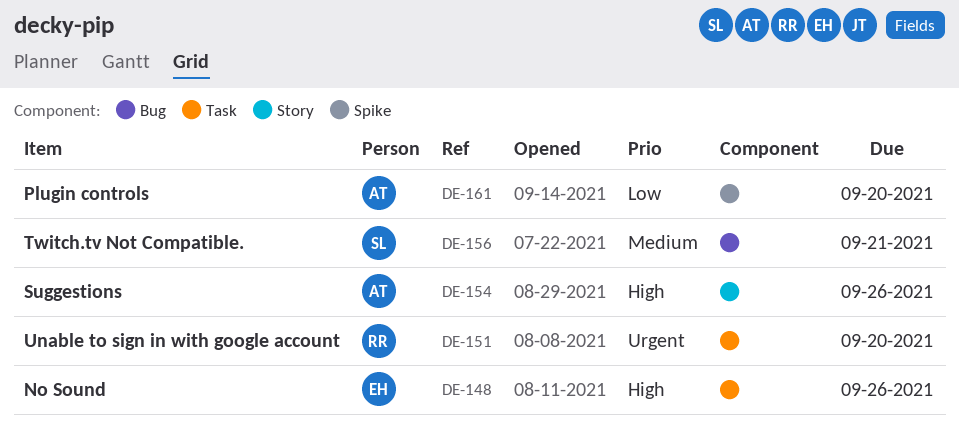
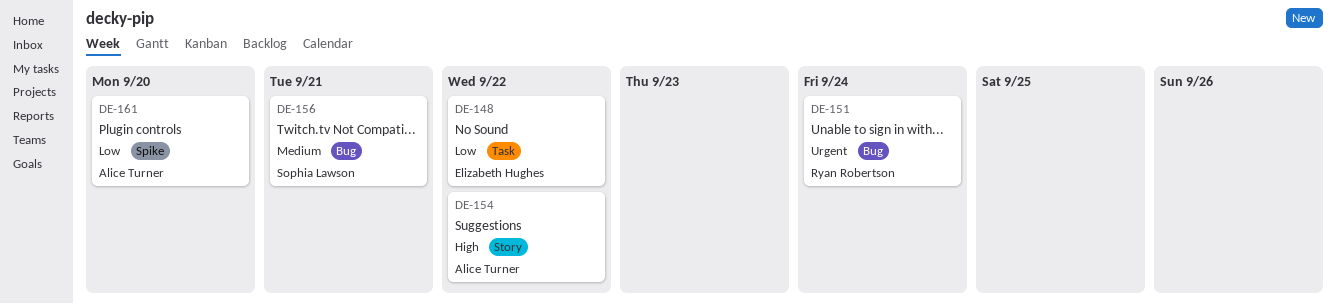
DE-148, priority: High -> Low
DE-148, due: Sep 26 -> Sep 22
DE-151, label: Task -> Bug
DE-151, due: Sep 20 -> Sep 24
DE-154, due: Sep 26 -> Sep 22

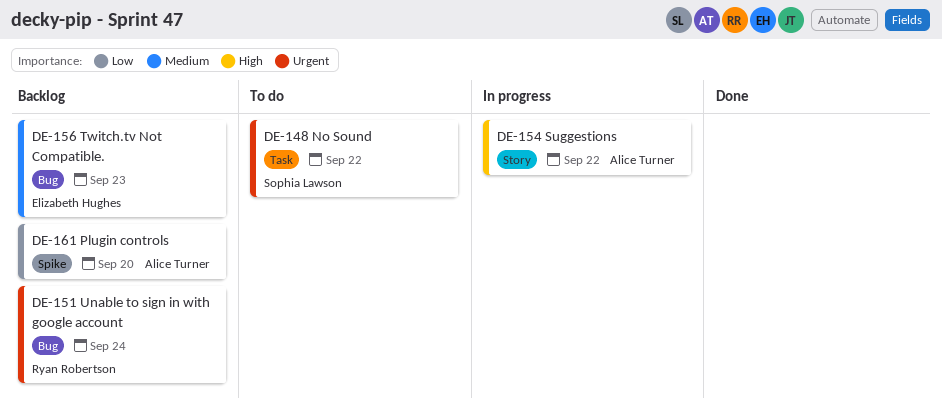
DE-148, owner: Elizabeth Hughes -> Sophia Lawson
DE-148, priority: Low -> Urgent
DE-156, owner: Sophia Lawson -> Elizabeth Hughes
DE-156, due: Sep 21 -> Sep 23

